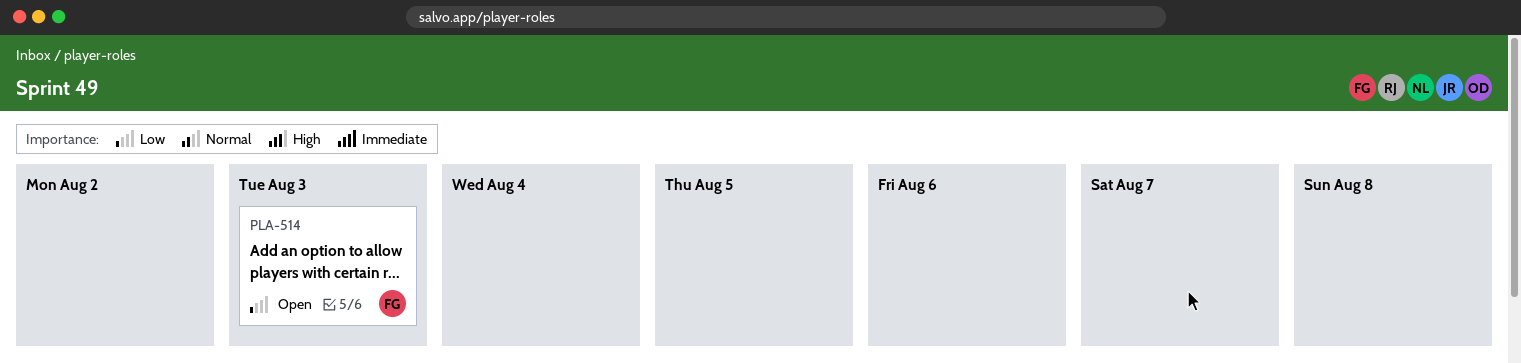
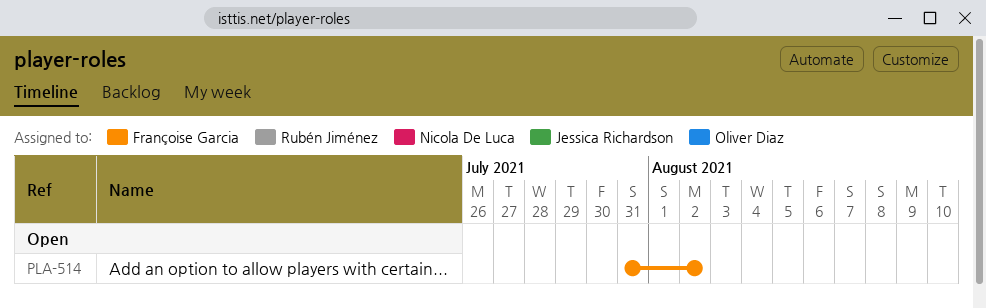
PLA-514, due: Aug 3 -> Aug 2

